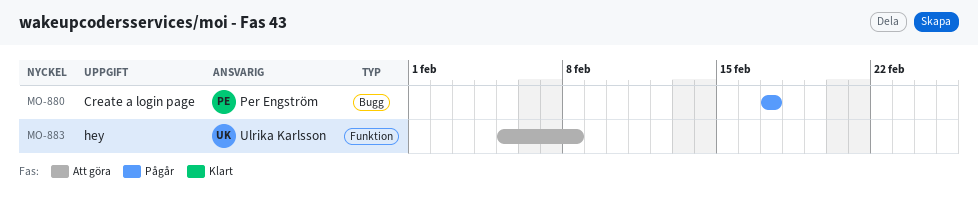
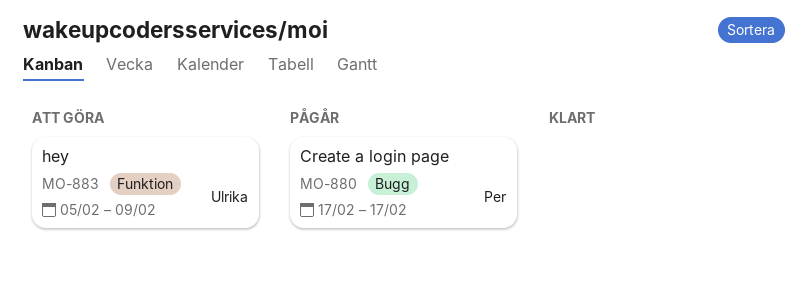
MO-883, due: Feb 8 -> Feb 9

